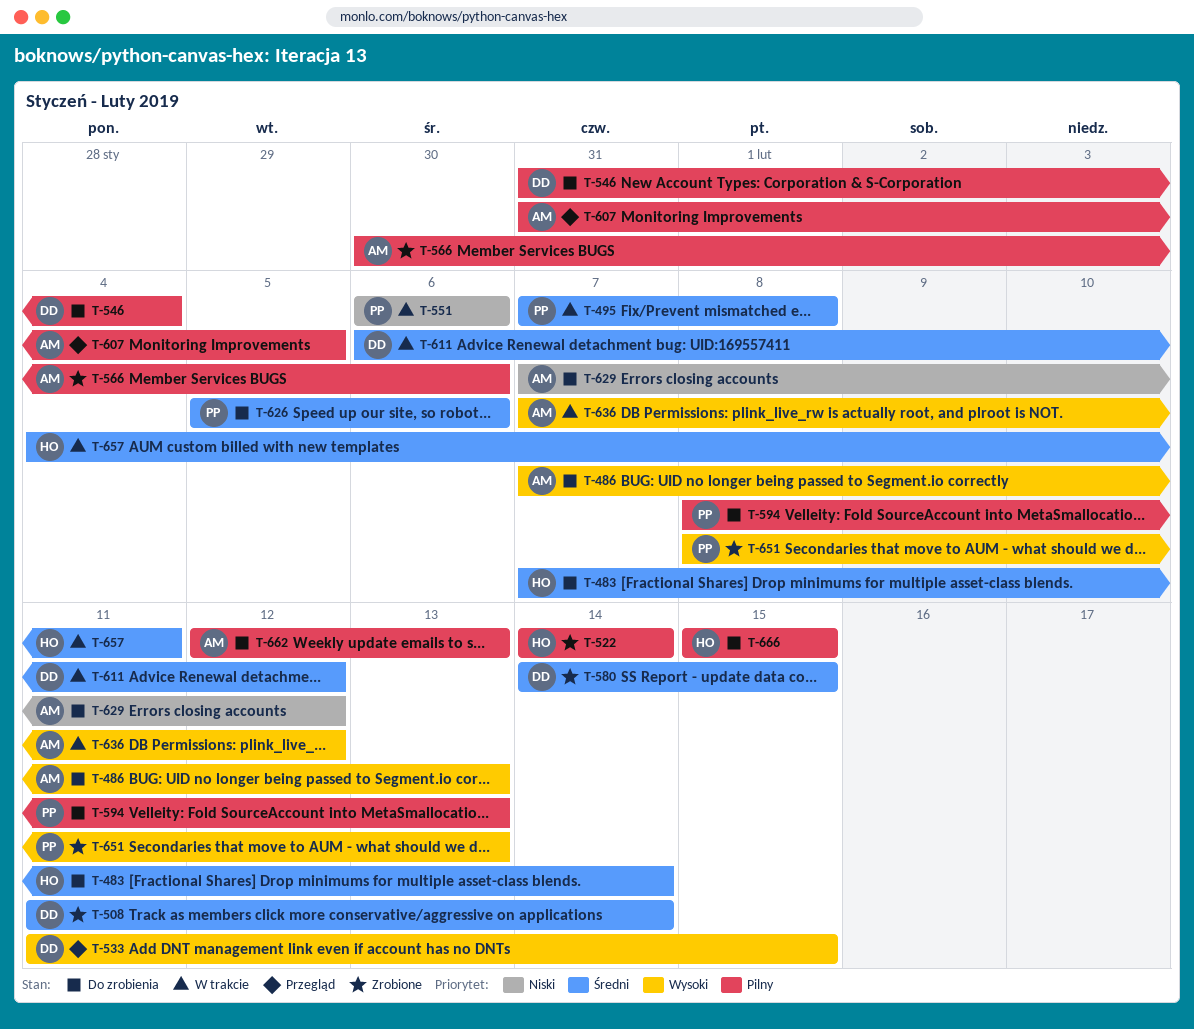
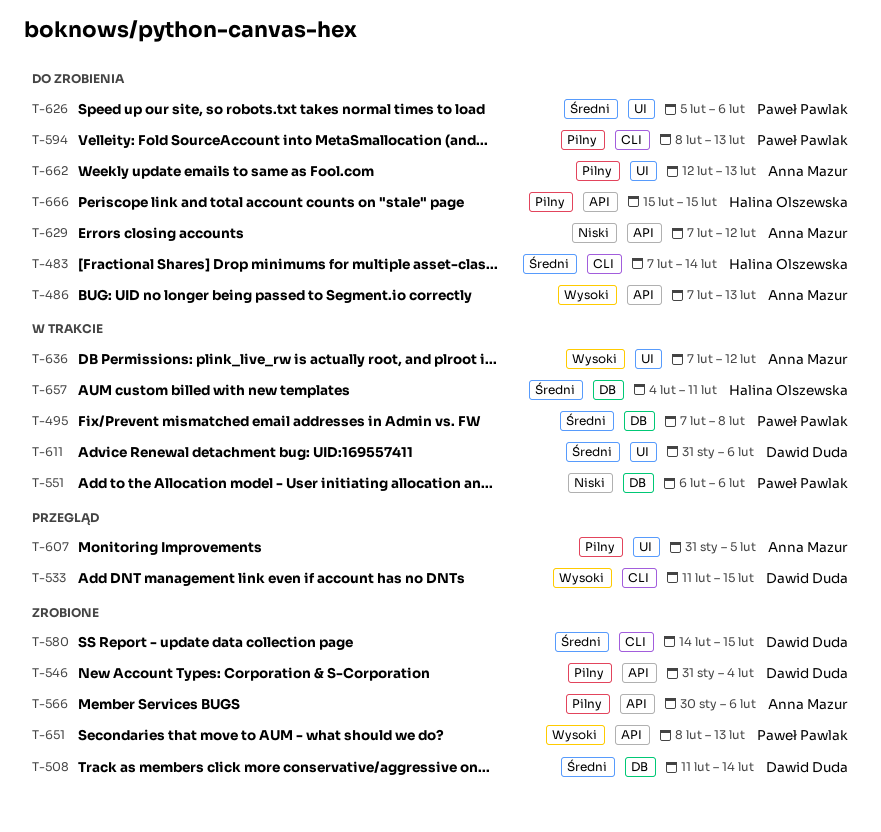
T-522: present -> none
T-546, status: Do zrobienia -> Zrobione
T-611, start: Feb 6 -> Jan 31
T-611, due: Feb 12 -> Feb 6

